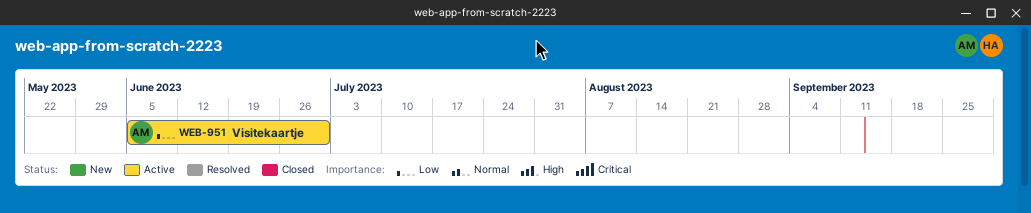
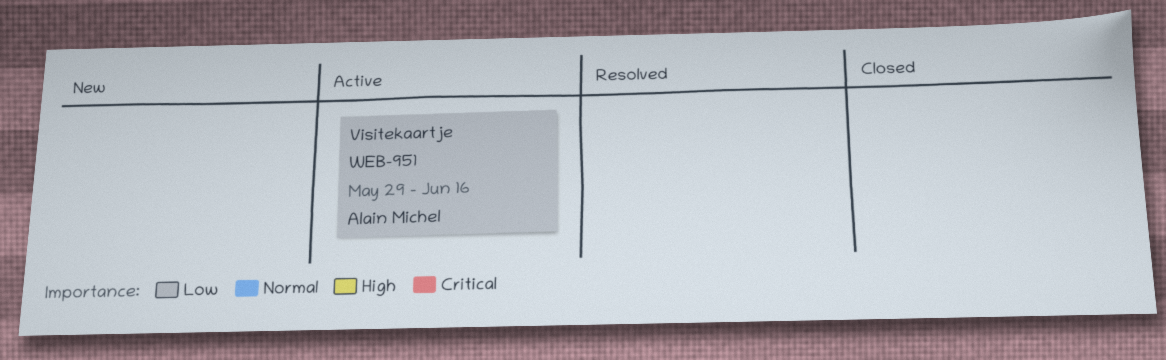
WEB-951, start: Jun 5 -> May 29
WEB-951, due: Jun 30 -> Jun 16

